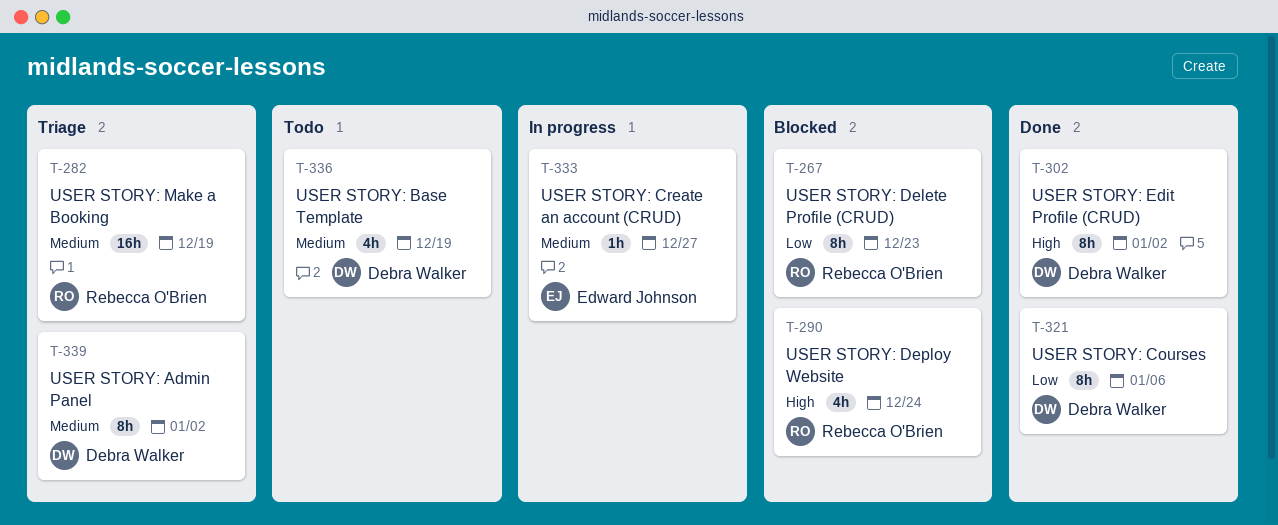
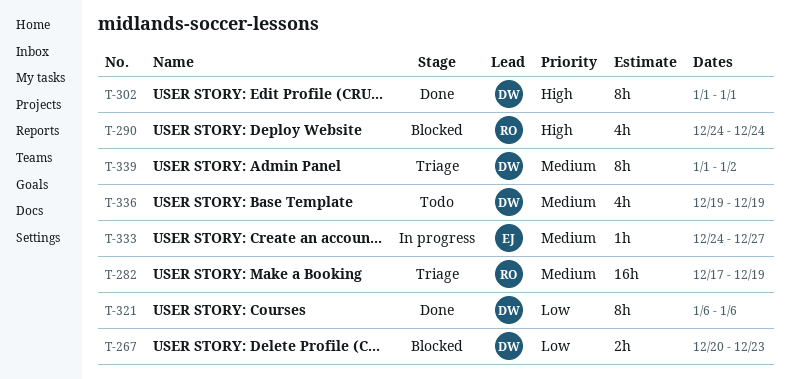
T-267, owner: Rebecca O'Brien -> Debra Walker
T-267, estimate: 8h -> 2h
T-302, due: Jan 2 -> Jan 1

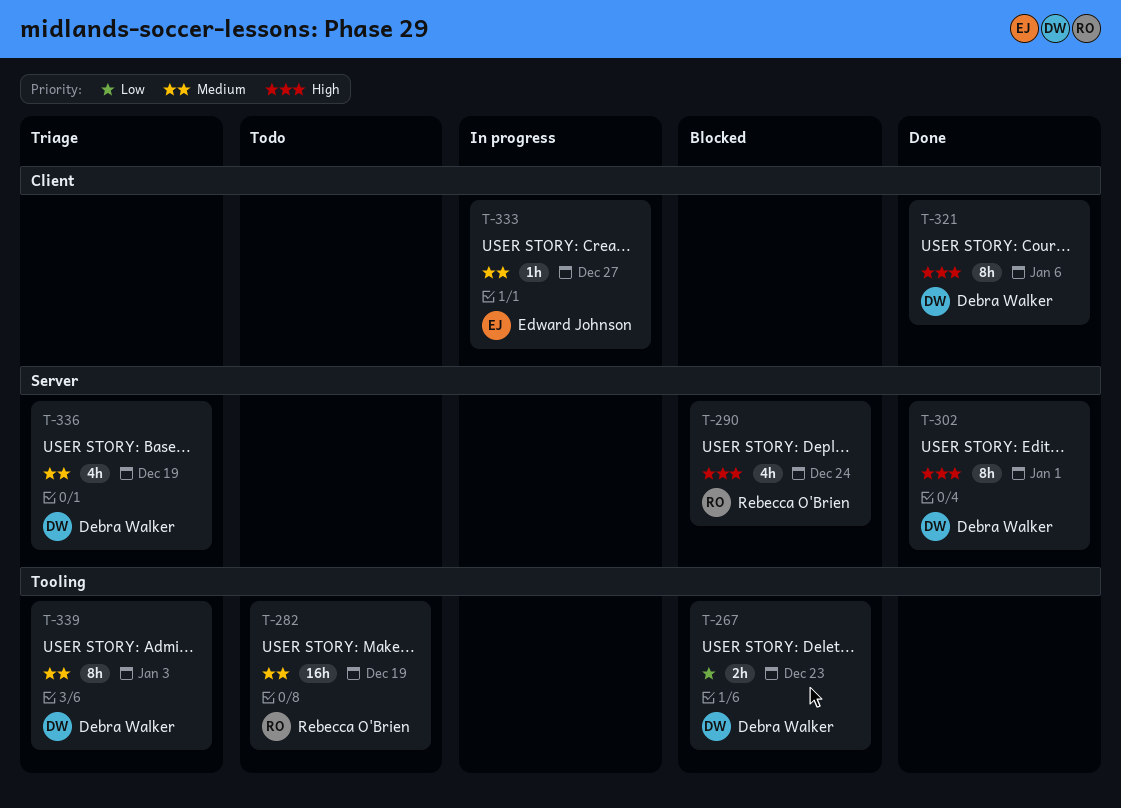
T-282, status: Triage -> Todo
T-321, priority: Low -> High
T-336, status: Todo -> Triage
T-339, due: Jan 2 -> Jan 3

